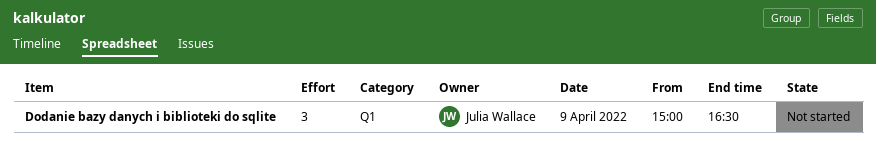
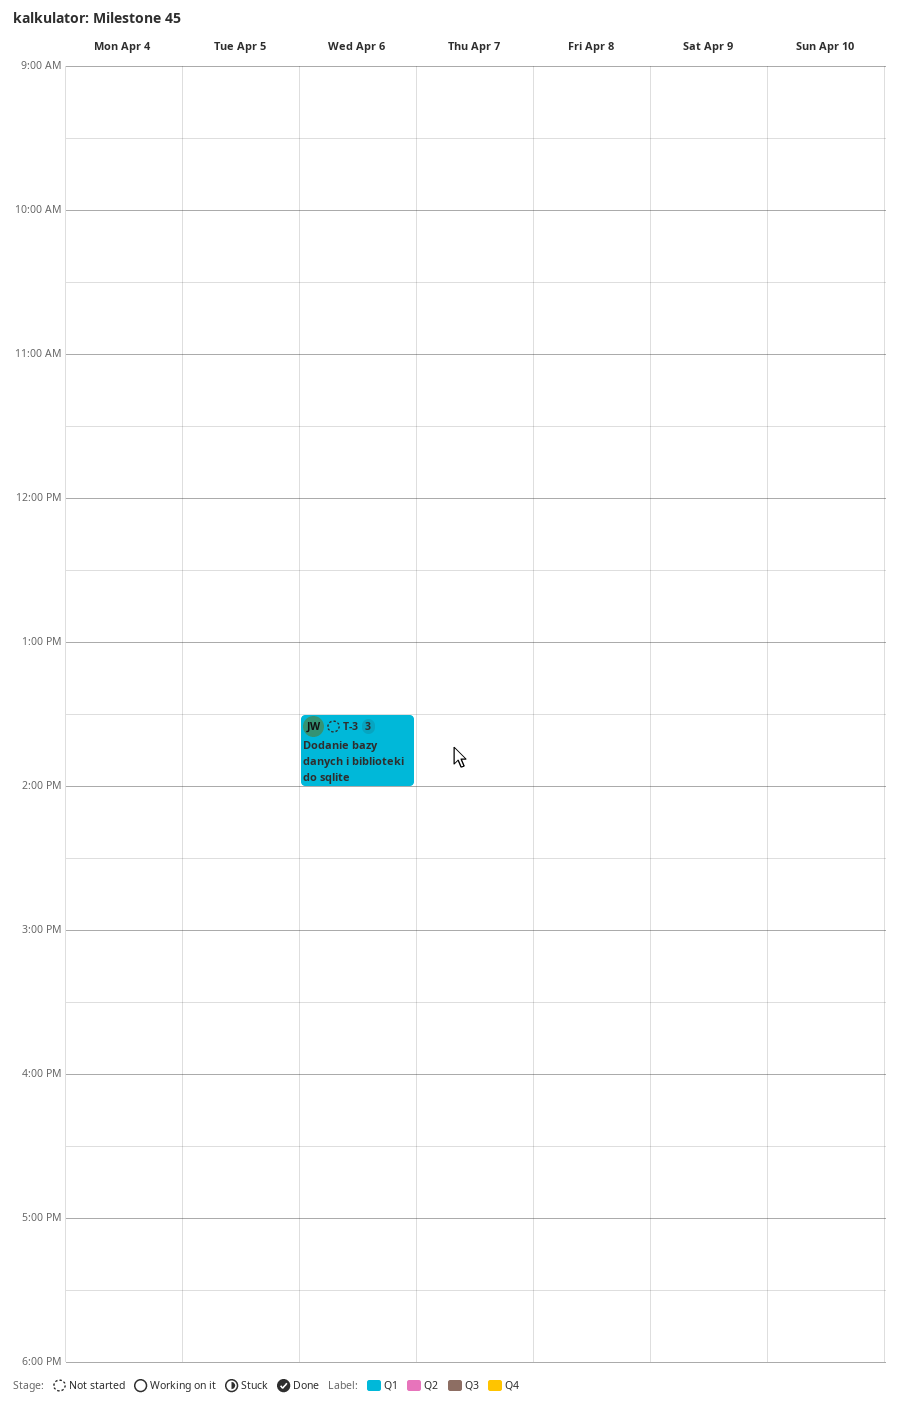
Dodanie bazy danych i biblioteki do sqlite, day: Apr 9 -> Apr 6
Dodanie bazy danych i biblioteki do sqlite, begins: 15:00 -> 13:30
Dodanie bazy danych i biblioteki do sqlite, ends: 16:30 -> 14:00

